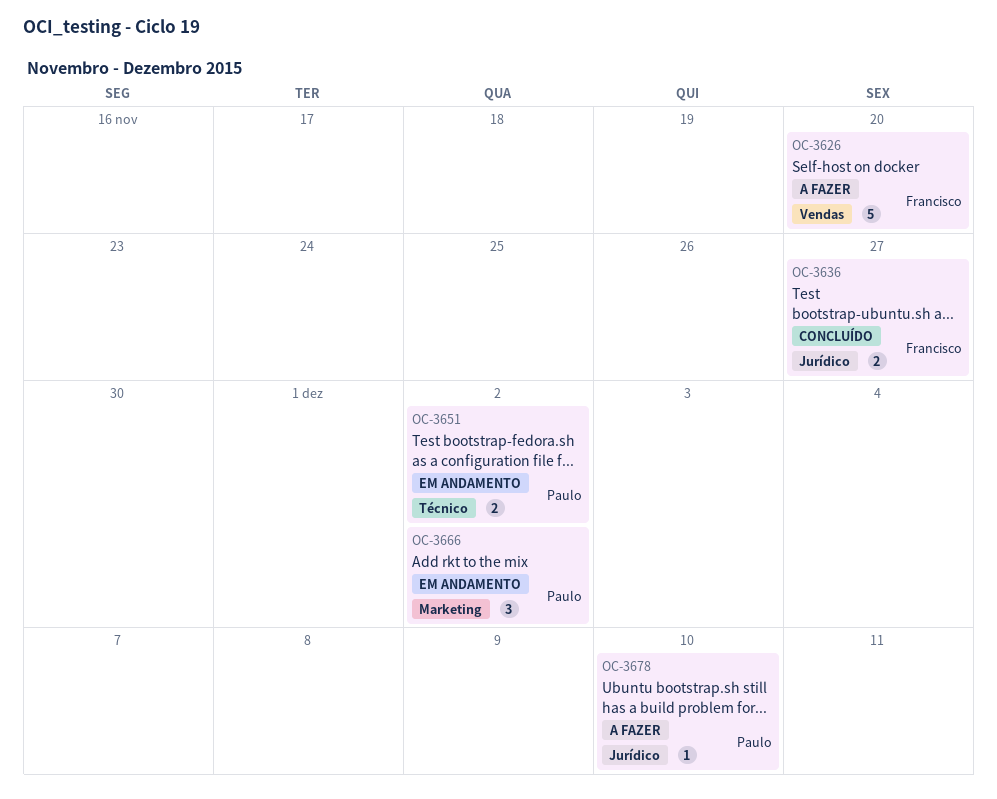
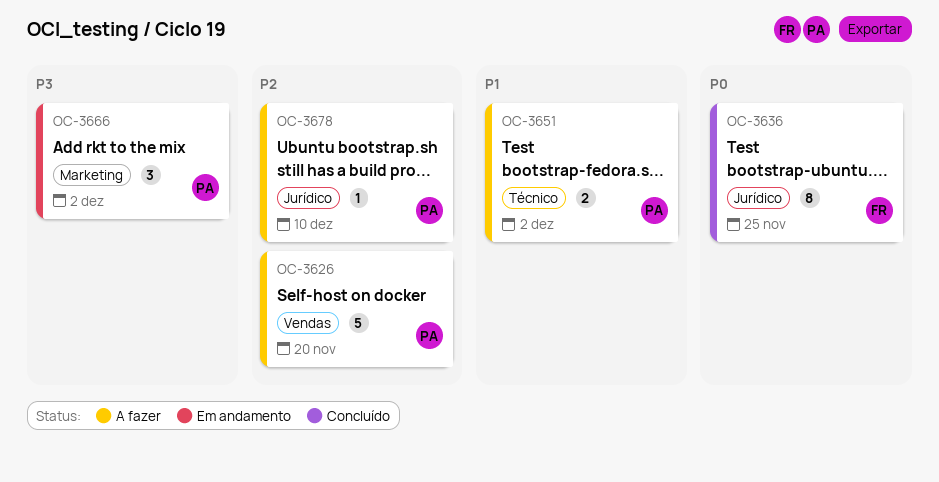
OC-3626, owner: Francisco -> Paulo
OC-3636, estimate: 2 -> 8
OC-3636, due: Nov 27 -> Nov 25
OC-3651, status: Em andamento -> A fazer

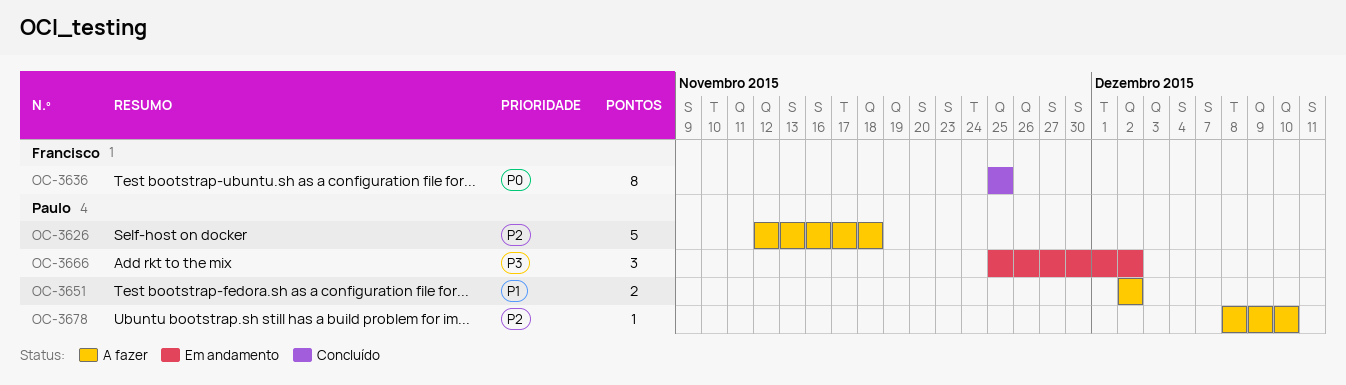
OC-3626, due: Nov 20 -> Nov 18

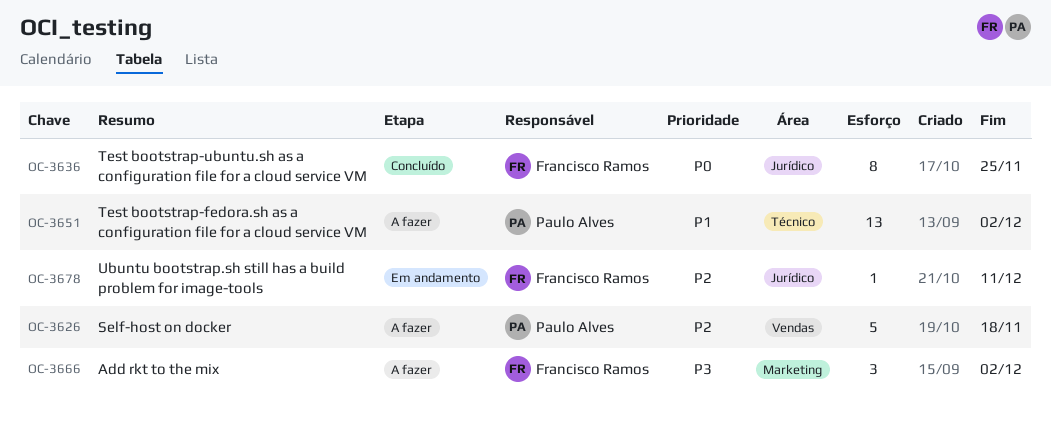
OC-3651, estimate: 2 -> 13
OC-3666, status: Em andamento -> A fazer
OC-3666, owner: Paulo Alves -> Francisco Ramos
OC-3678, status: A fazer -> Em andamento
OC-3678, owner: Paulo Alves -> Francisco Ramos
OC-3678, due: Dec 10 -> Dec 11

